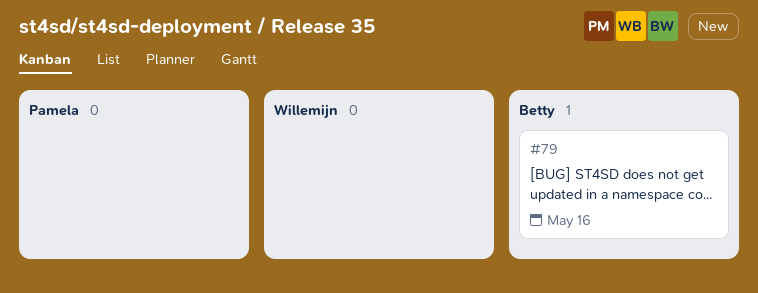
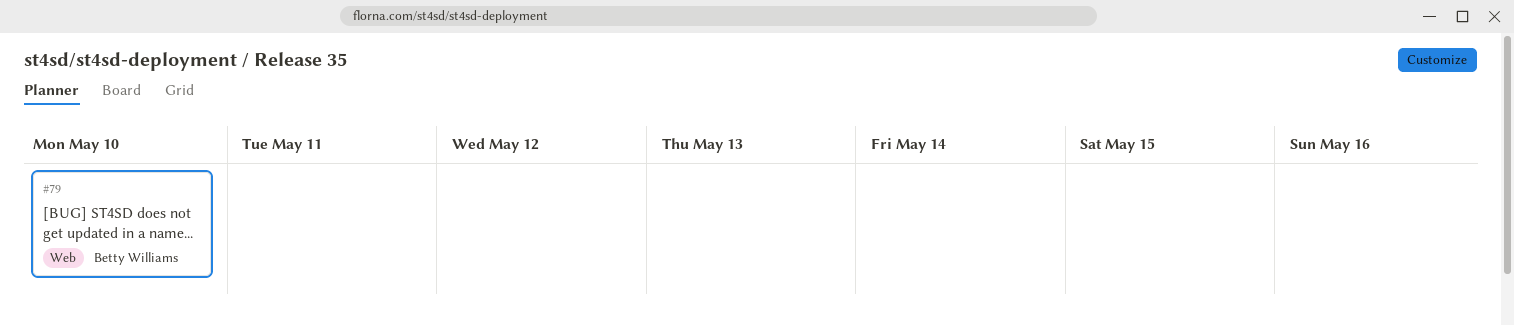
#79, due: May 16 -> May 10

